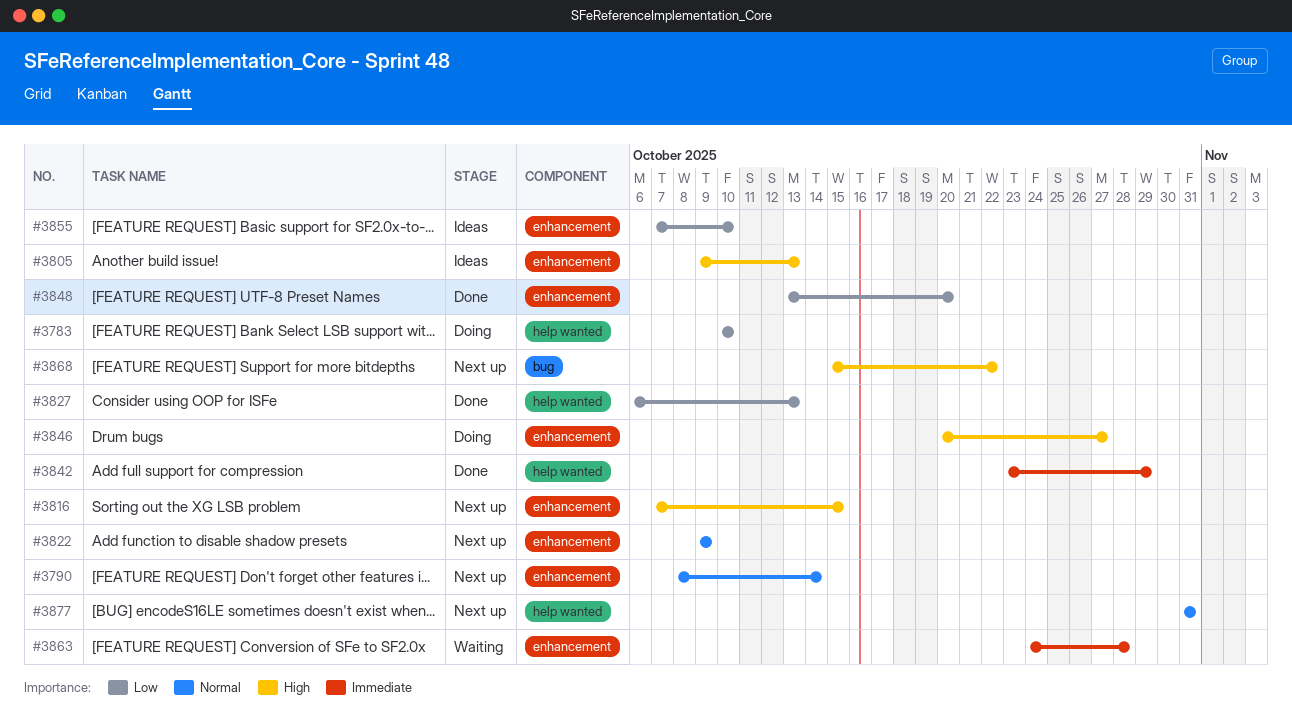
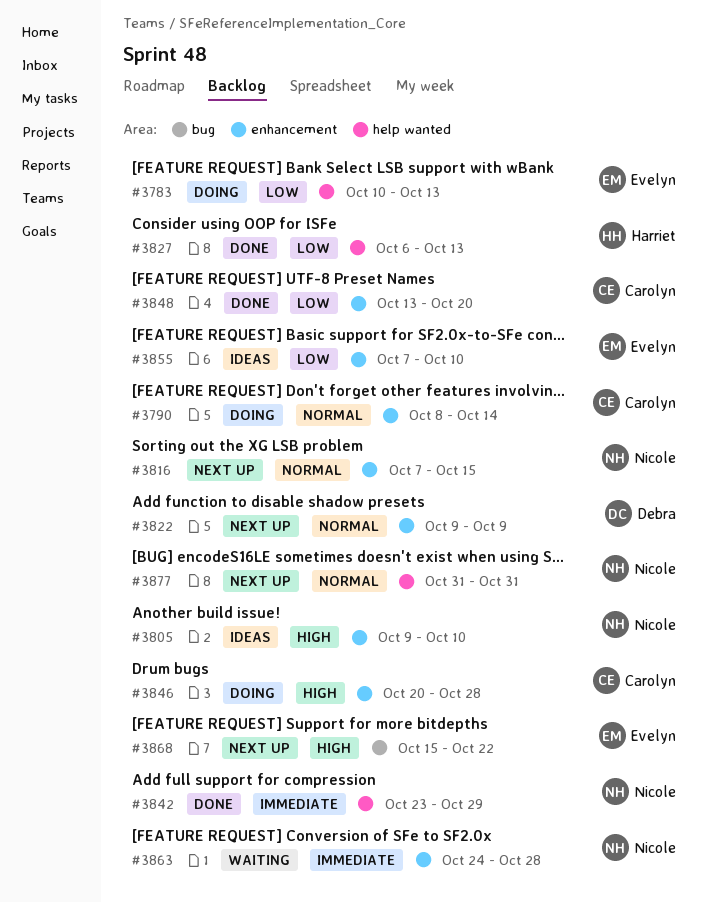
#3783, due: Oct 10 -> Oct 13
#3790, status: Next up -> Doing
#3805, due: Oct 13 -> Oct 10
#3816, priority: High -> Normal
#3846, due: Oct 27 -> Oct 28

